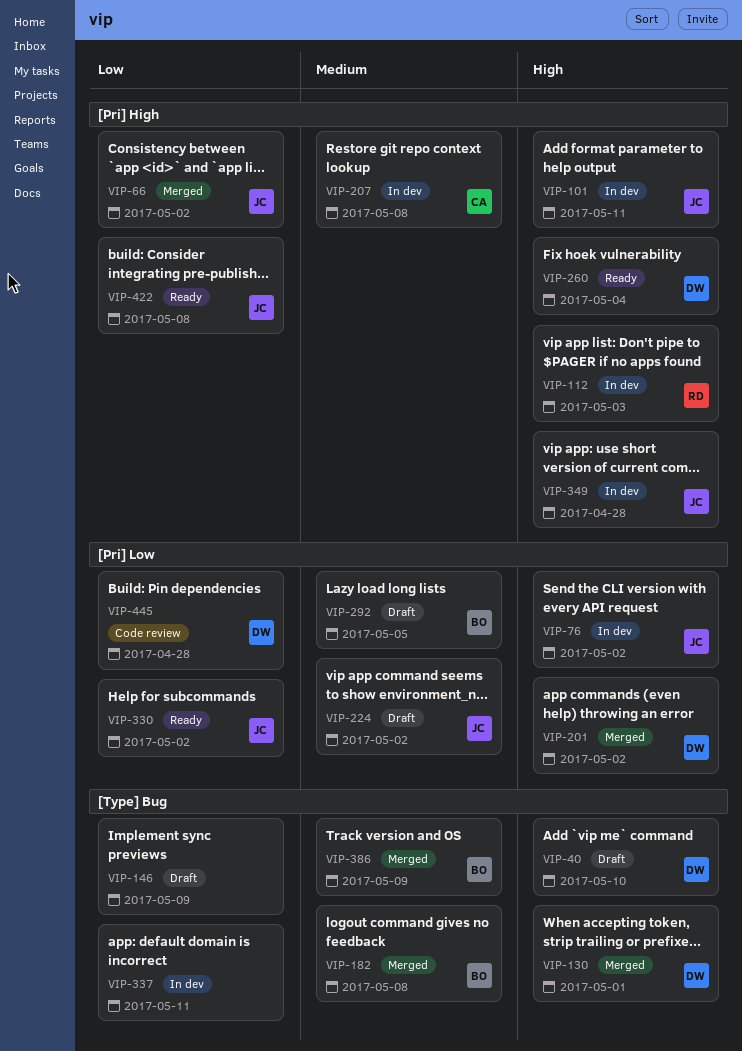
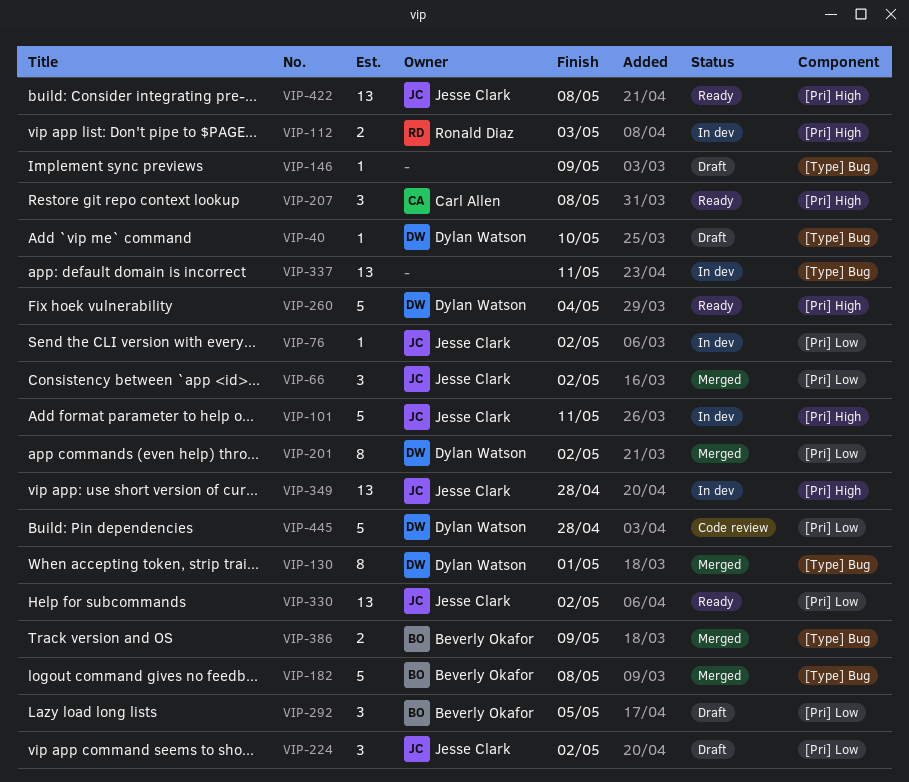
VIP-66, label: [Pri] High -> [Pri] Low
VIP-207, status: In dev -> Ready

